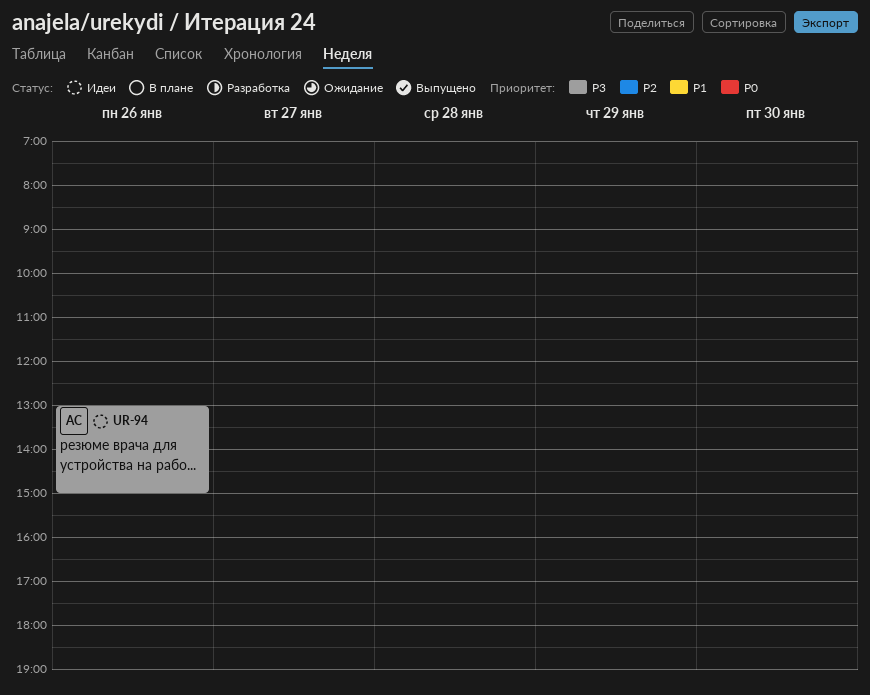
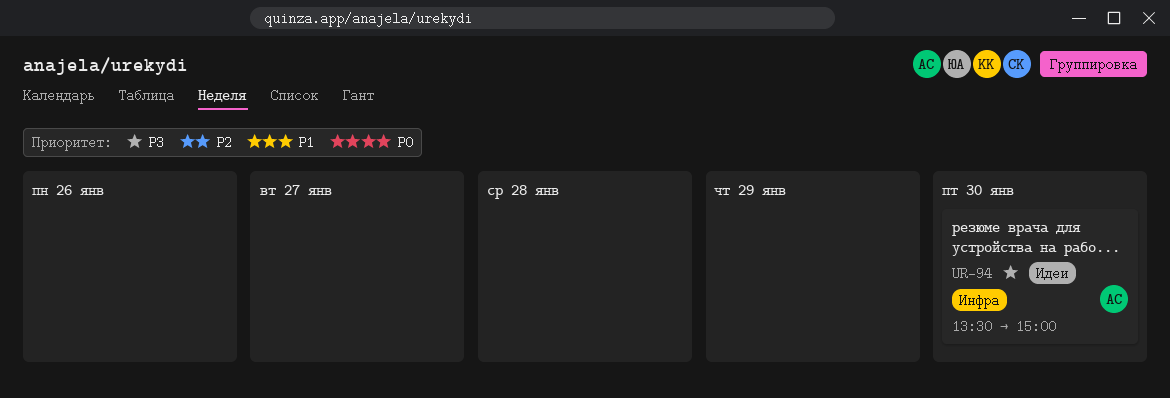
UR-94, day: Jan 26 -> Jan 30
UR-94, begins: 13:00 -> 13:30

